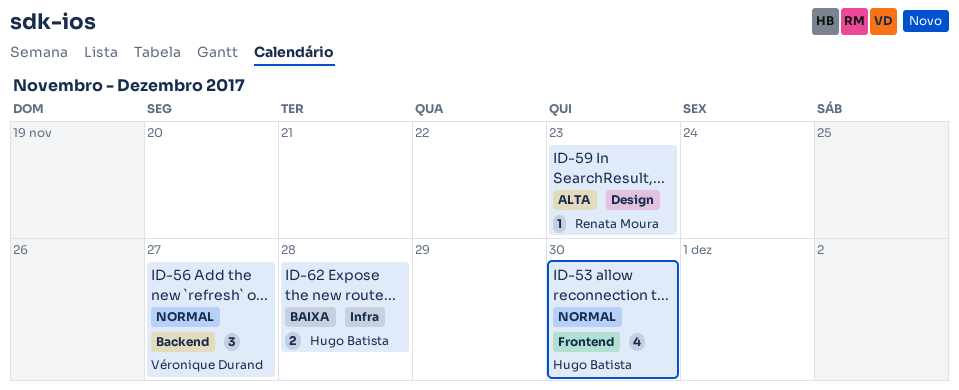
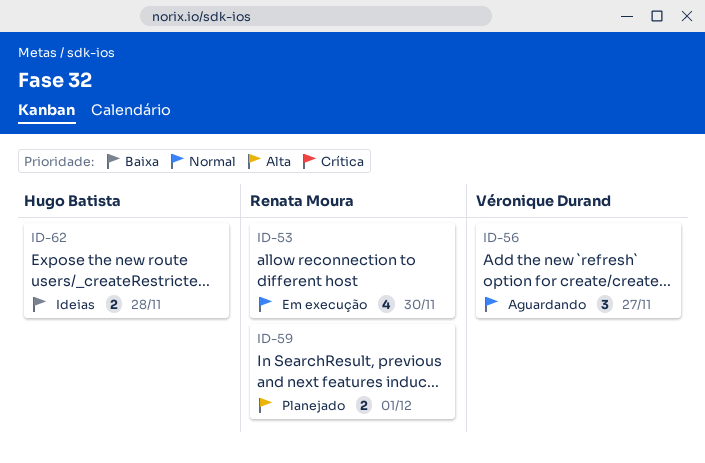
ID-53, owner: Hugo Batista -> Renata Moura
ID-59, estimate: 1 -> 2
ID-59, due: Nov 23 -> Dec 1

